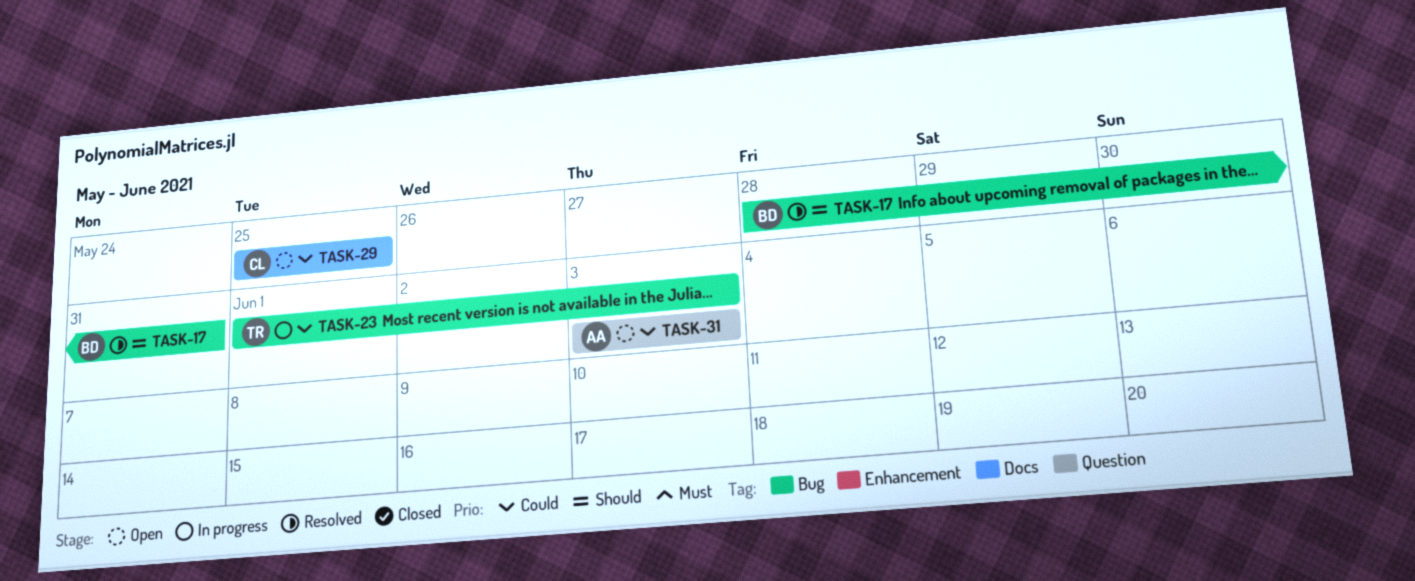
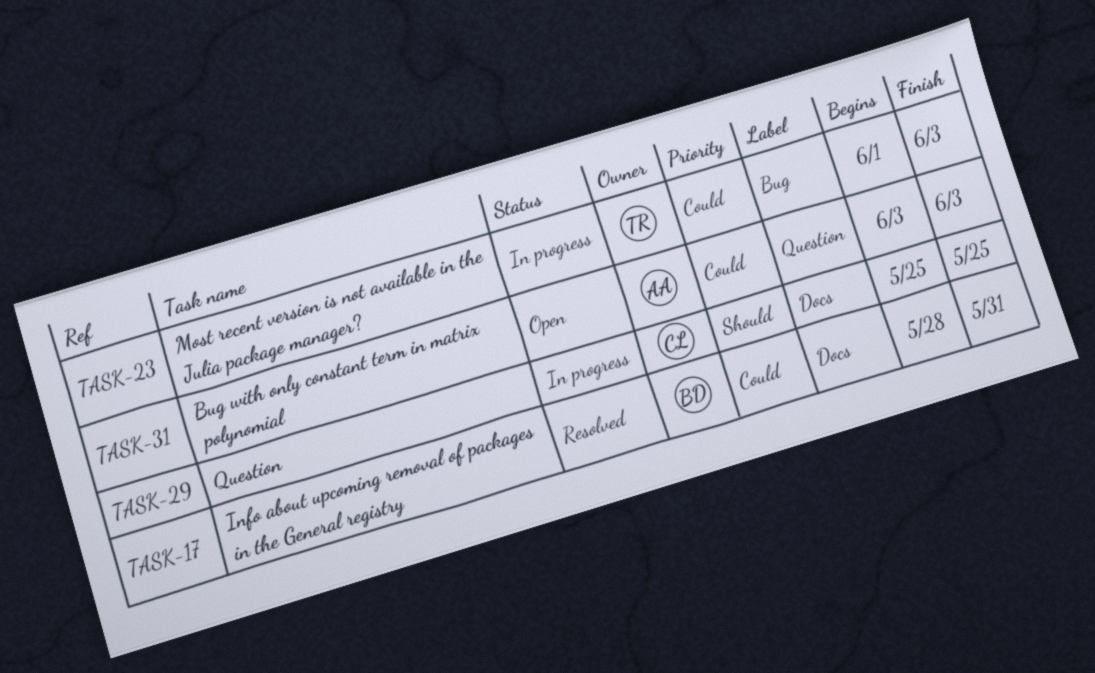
TASK-17, priority: Should -> Could
TASK-17, label: Bug -> Docs
TASK-29, status: Open -> In progress
TASK-29, priority: Could -> Should

